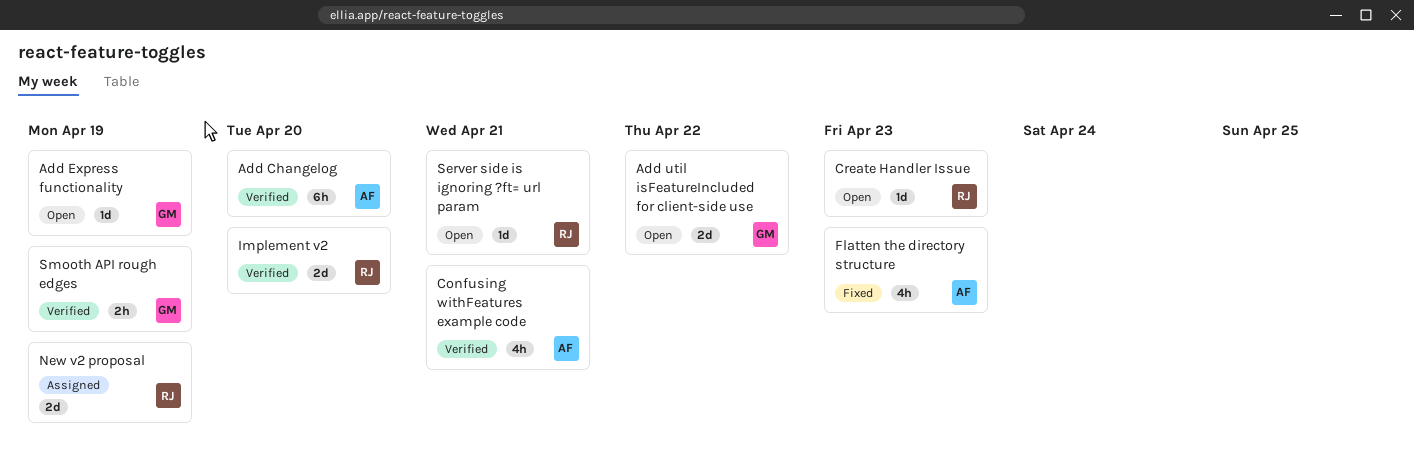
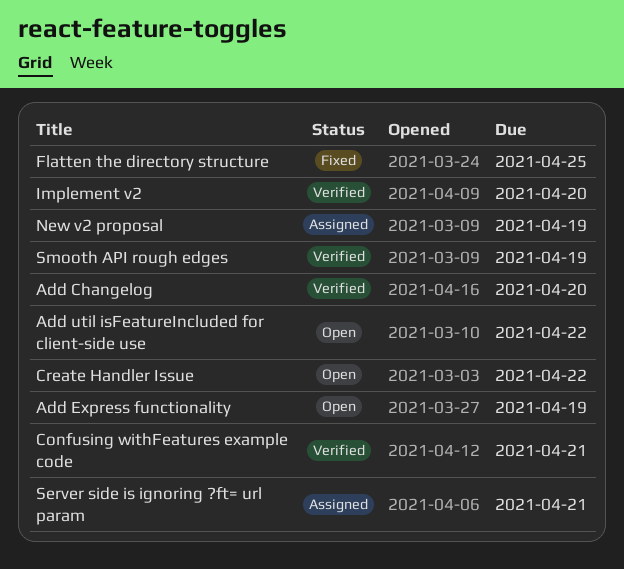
Create Handler Issue, due: Apr 23 -> Apr 22
Flatten the directory structure, due: Apr 23 -> Apr 25
Server side is ignoring ?ft= url param, status: Open -> Assigned

